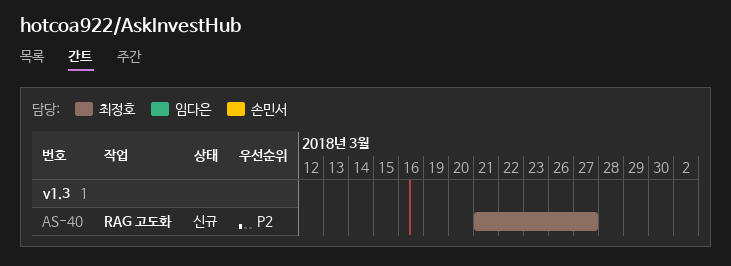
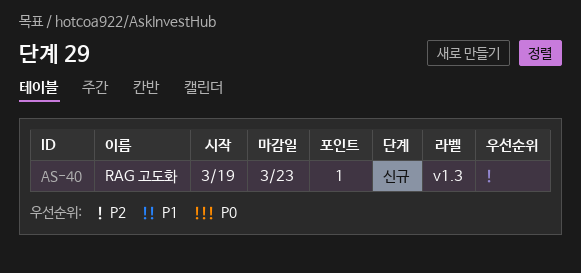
AS-40, start: Mar 21 -> Mar 19
AS-40, due: Mar 27 -> Mar 23

